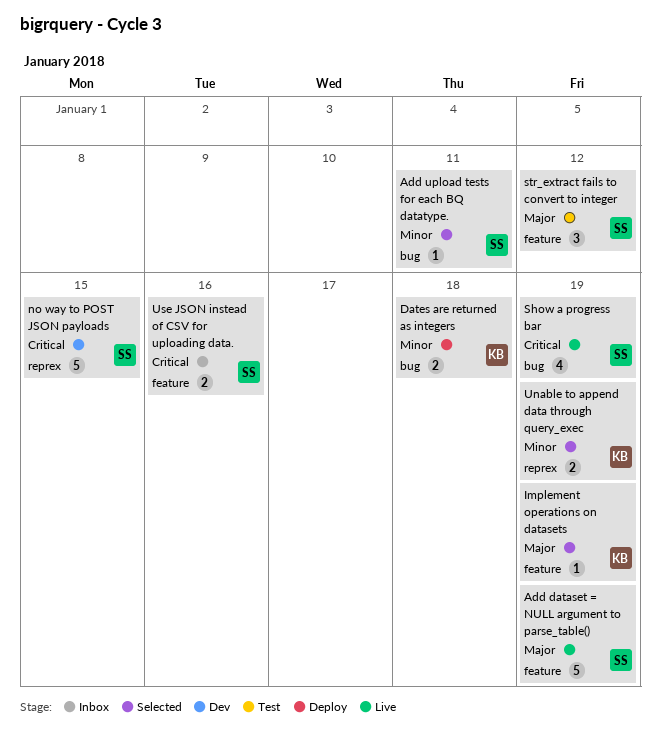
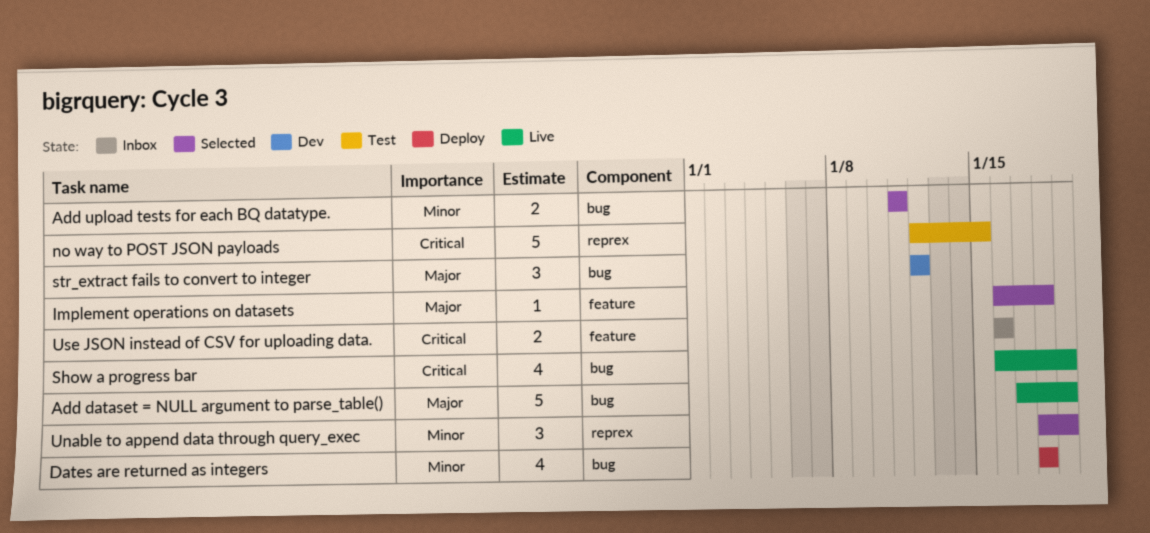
Add dataset = NULL argument to parse_table(), label: feature -> bug
Add upload tests for each BQ datatype., estimate: 1 -> 2
Dates are returned as integers, estimate: 2 -> 4
Implement operations on datasets, due: Jan 19 -> Jan 18
no way to POST JSON payloads, status: Dev -> Test
str_extract fails to convert to integer, status: Test -> Dev
str_extract fails to convert to integer, label: feature -> bug
Unable to append data through query_exec, estimate: 2 -> 3

